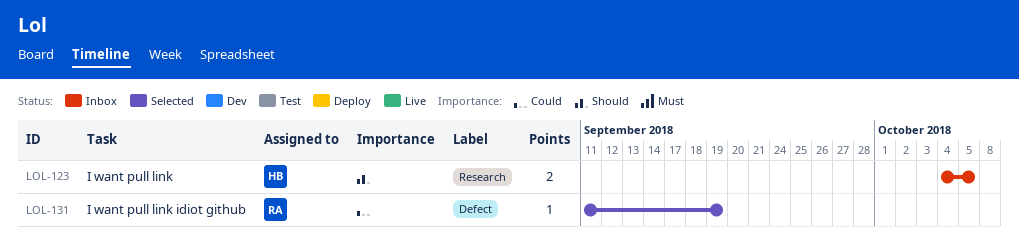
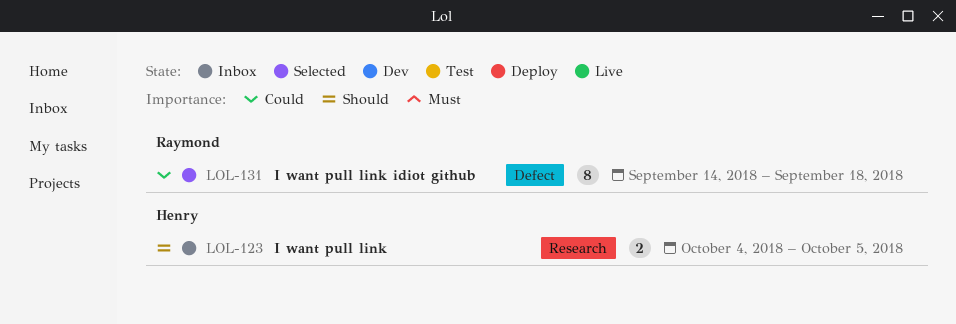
LOL-131, estimate: 1 -> 8
LOL-131, start: Sep 11 -> Sep 14
LOL-131, due: Sep 19 -> Sep 18

